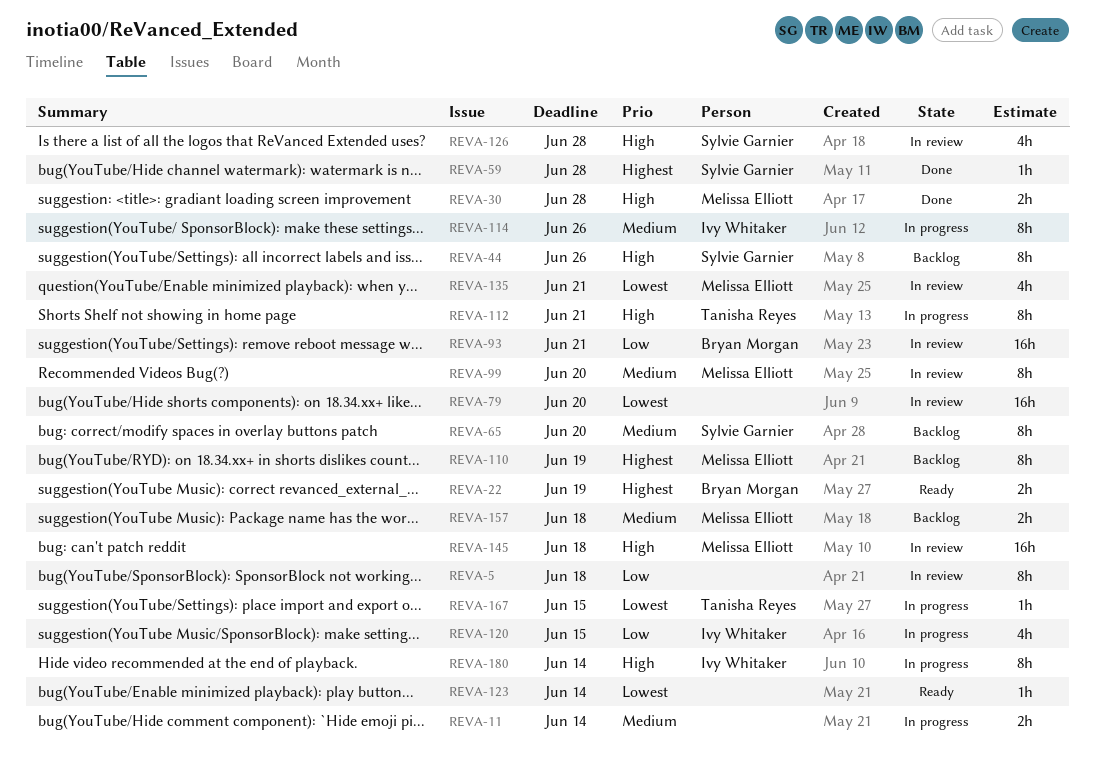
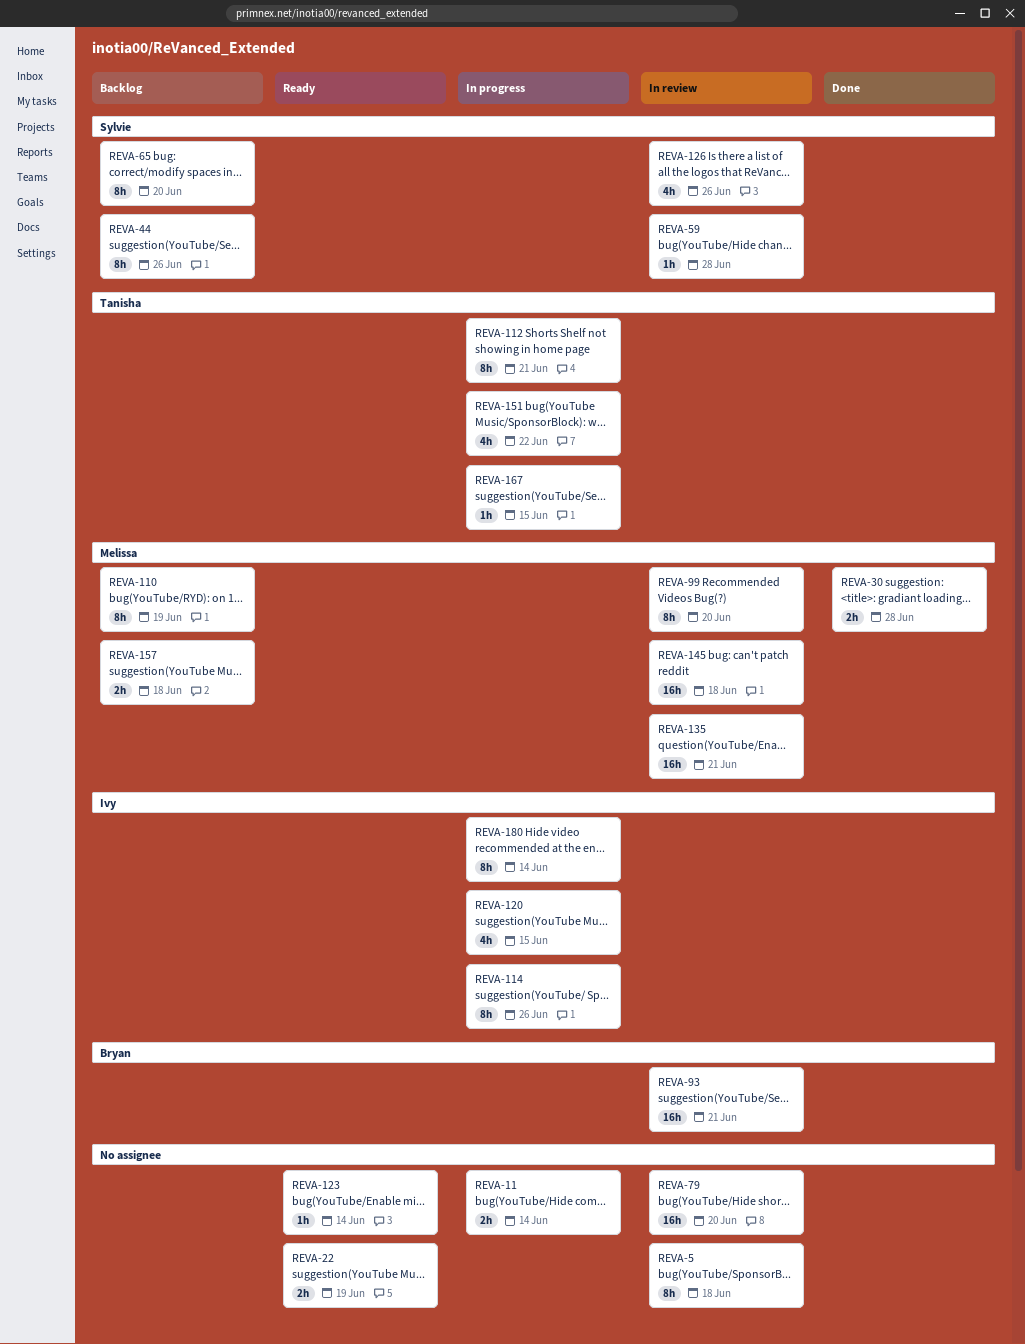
REVA-22, owner: Bryan Morgan -> none
REVA-59, status: Done -> In review
REVA-126, due: Jun 28 -> Jun 26
REVA-135, estimate: 4h -> 16h
REVA-151: none -> present

